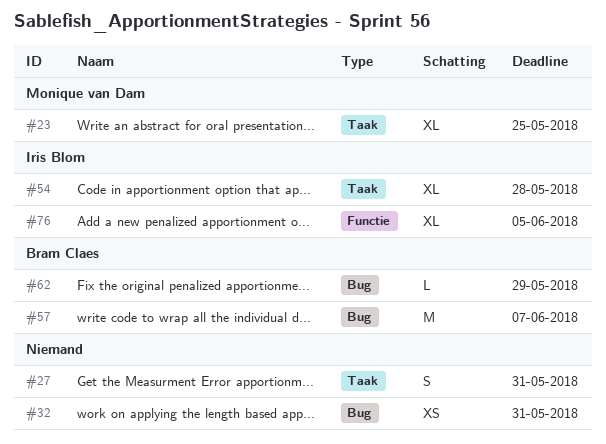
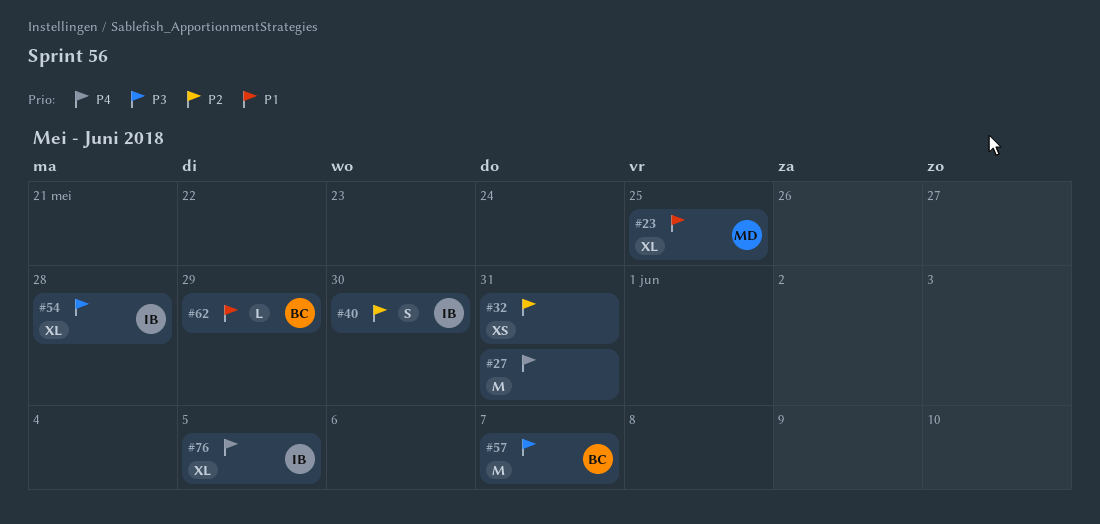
#27, estimate: S -> M
#40: none -> present

